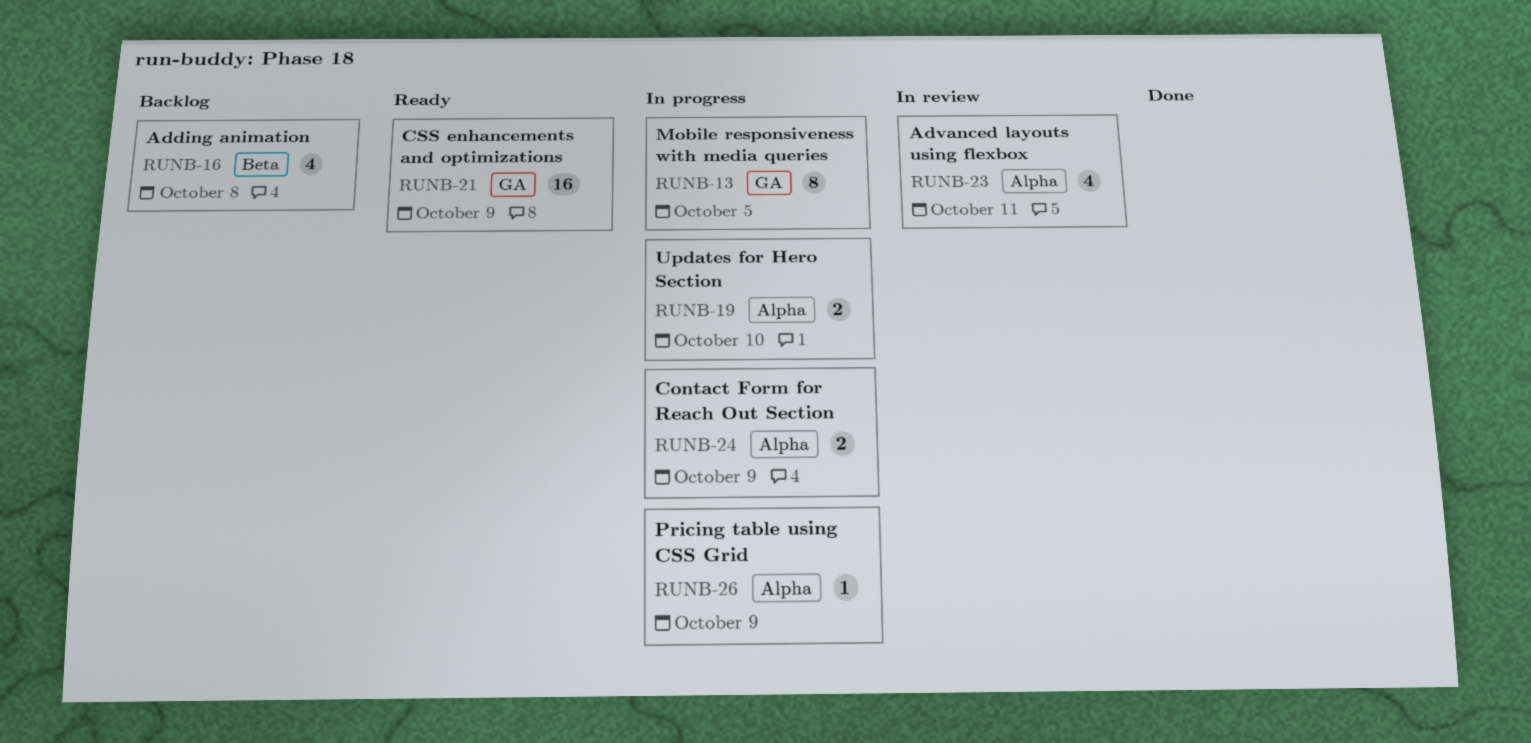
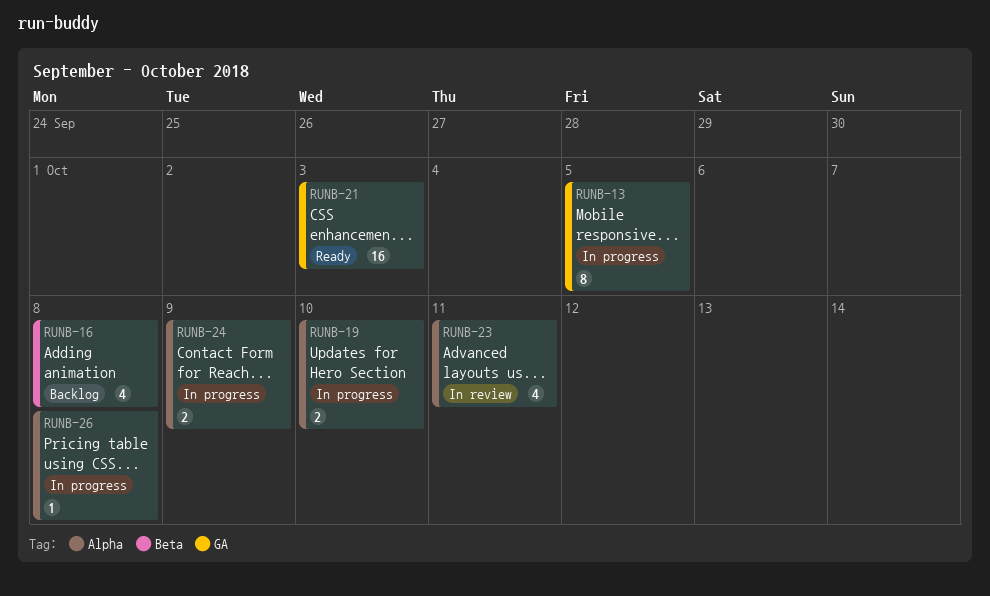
RUNB-21, due: Oct 9 -> Oct 3
RUNB-26, due: Oct 9 -> Oct 8

